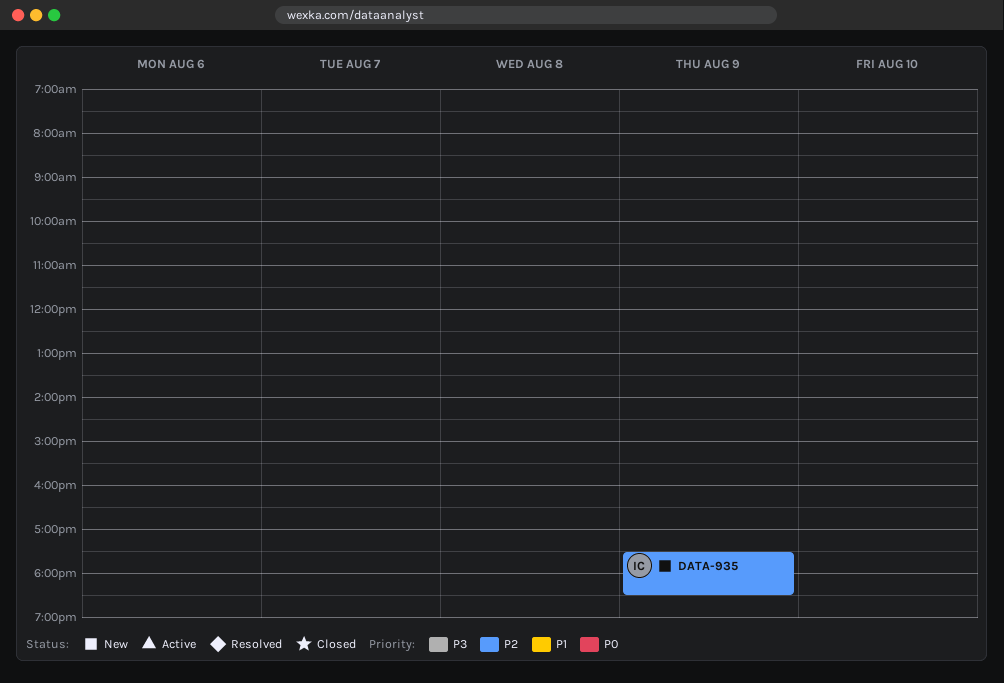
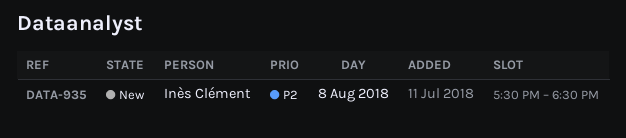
DATA-935, day: Aug 9 -> Aug 8

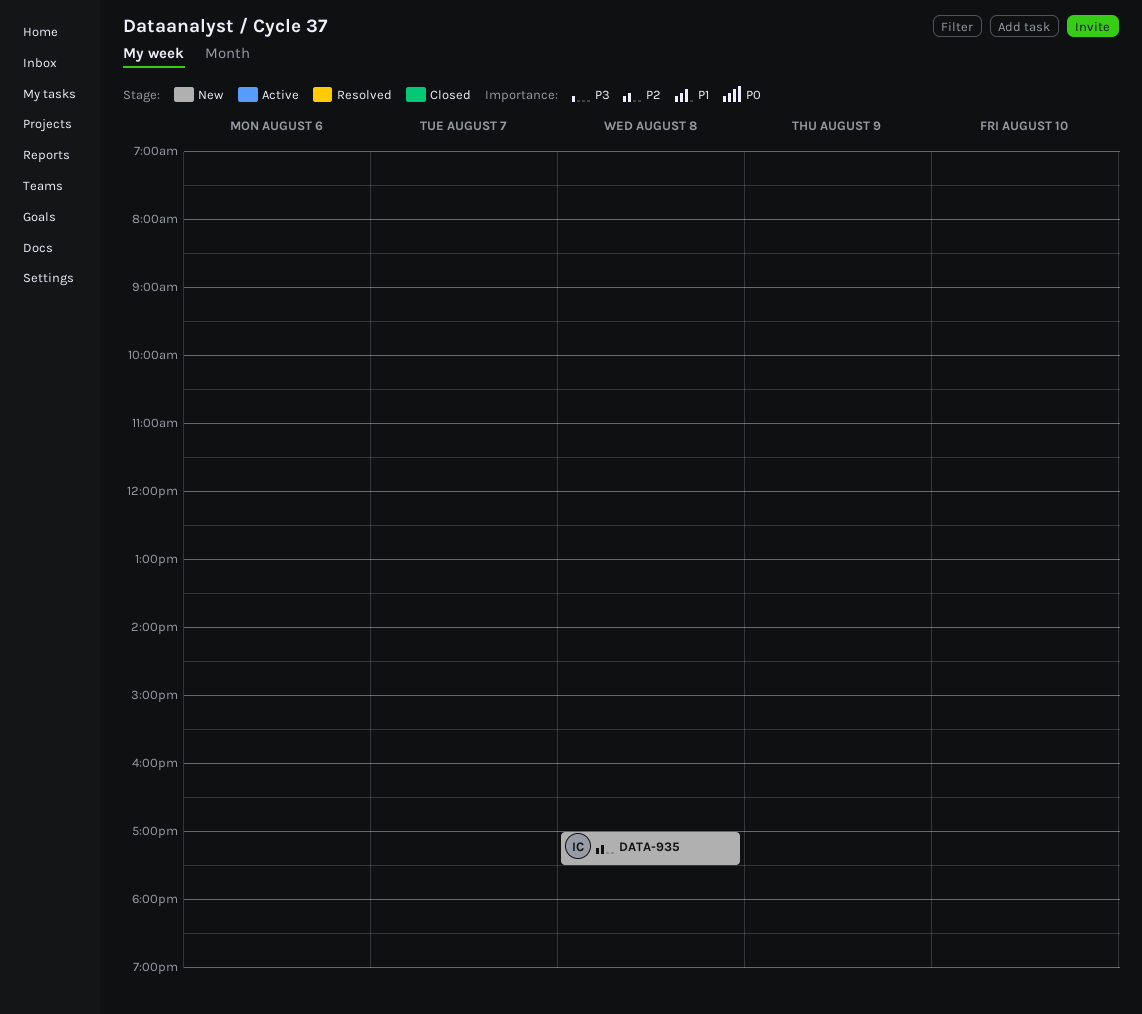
DATA-935, begins: 17:30 -> 17:00
DATA-935, ends: 18:30 -> 17:30

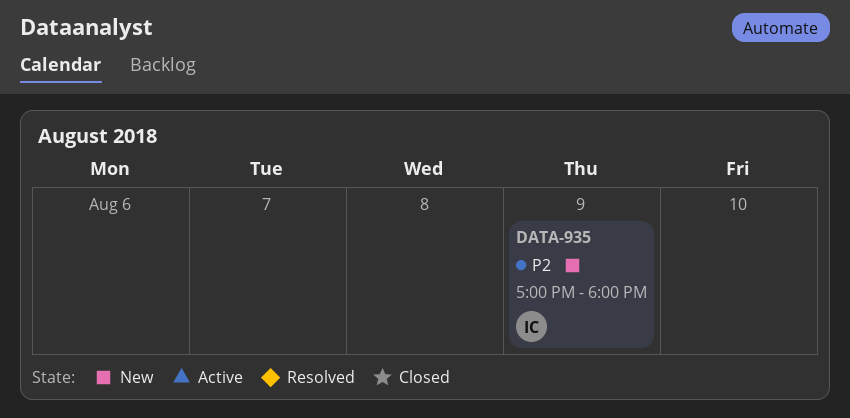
DATA-935, day: Aug 8 -> Aug 9
DATA-935, ends: 17:30 -> 18:00

